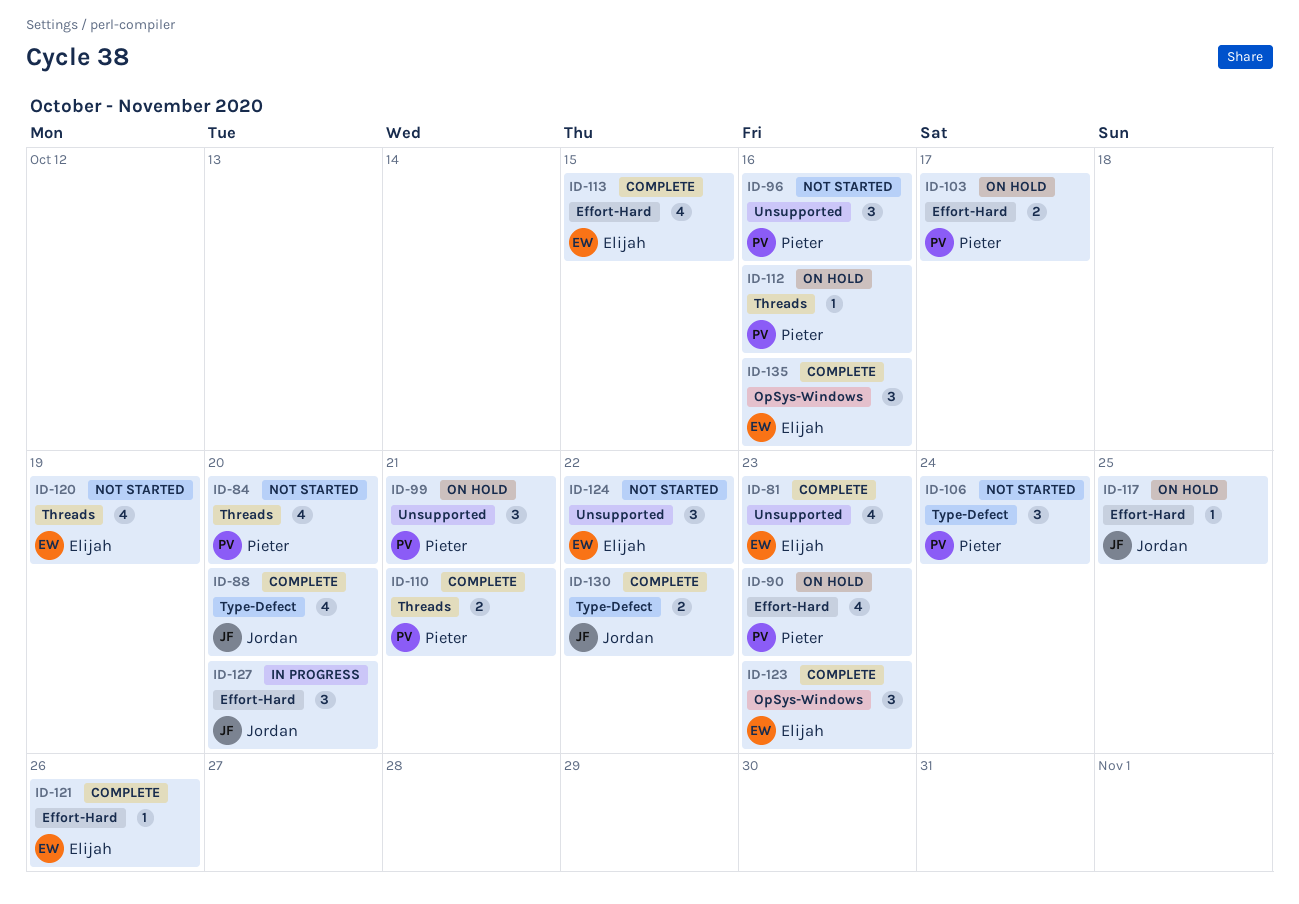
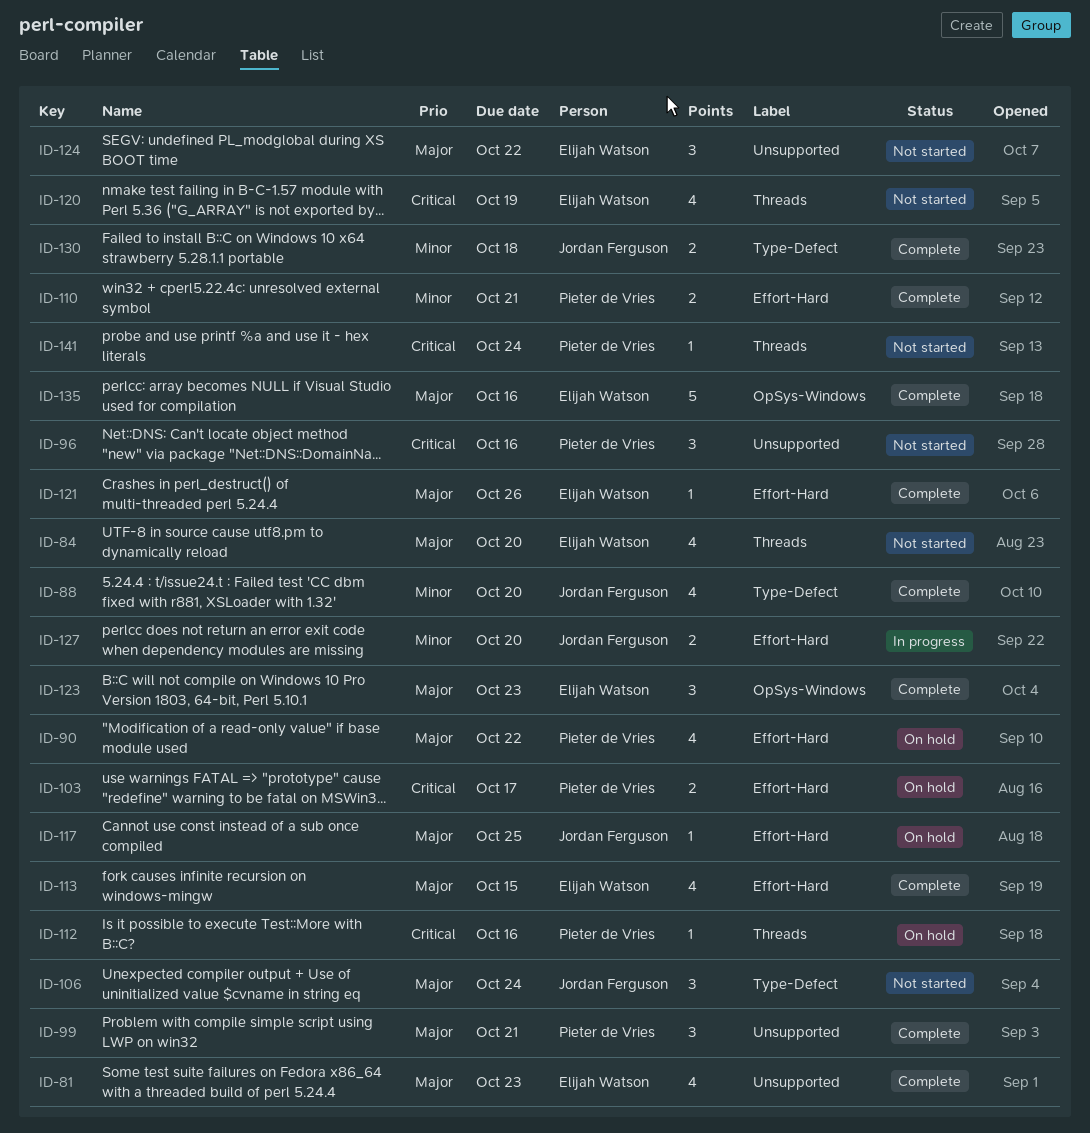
ID-84, owner: Pieter de Vries -> Elijah Watson
ID-90, due: Oct 23 -> Oct 22
ID-99, status: On hold -> Complete
ID-106, owner: Pieter de Vries -> Jordan Ferguson
ID-110, label: Threads -> Effort-Hard
ID-127, estimate: 3 -> 2
ID-130, due: Oct 22 -> Oct 18
ID-135, estimate: 3 -> 5
ID-141: none -> present

